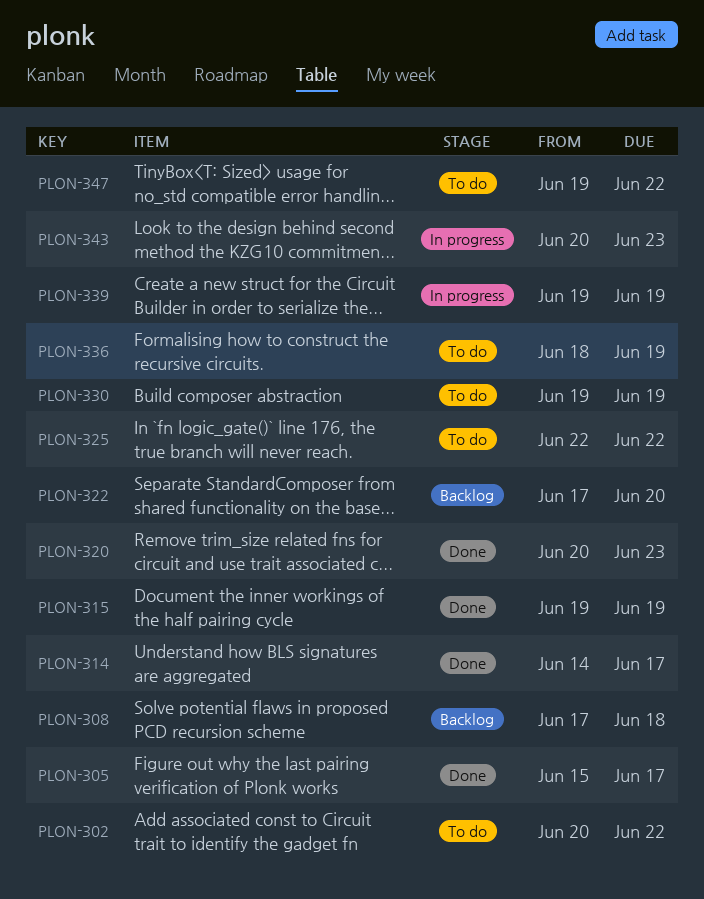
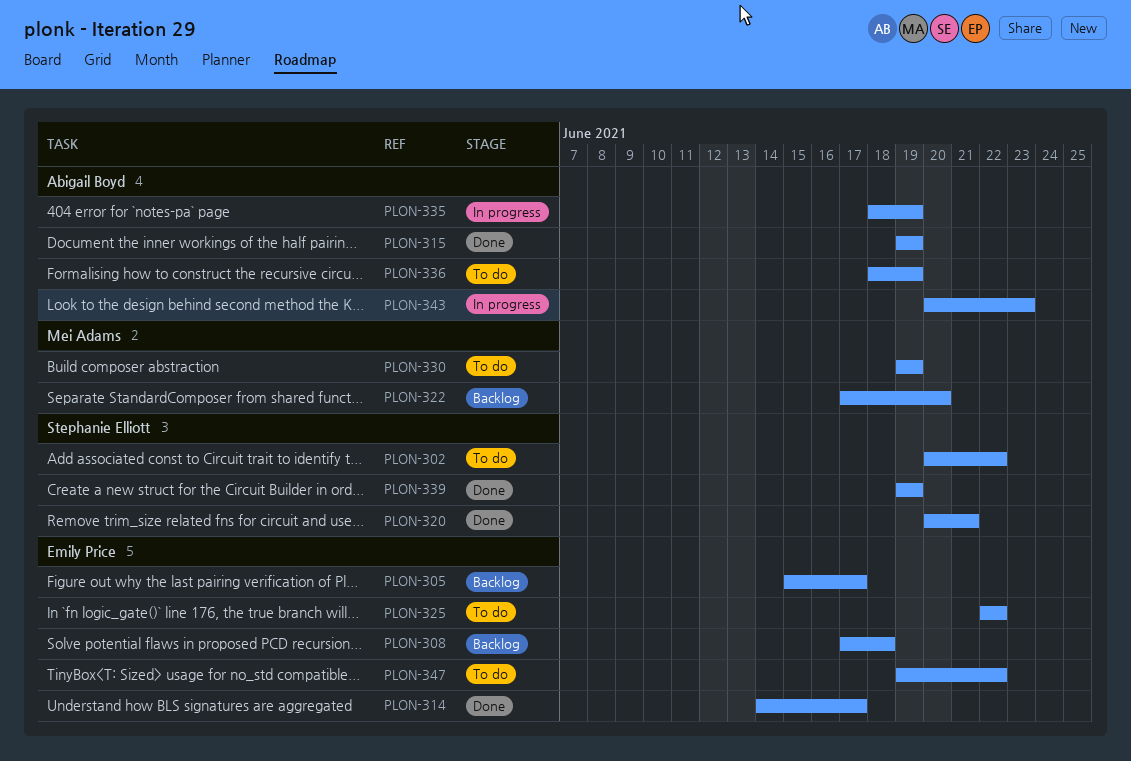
PLON-305, status: Done -> Backlog
PLON-320, due: Jun 23 -> Jun 21
PLON-335: none -> present
PLON-339, status: In progress -> Done

